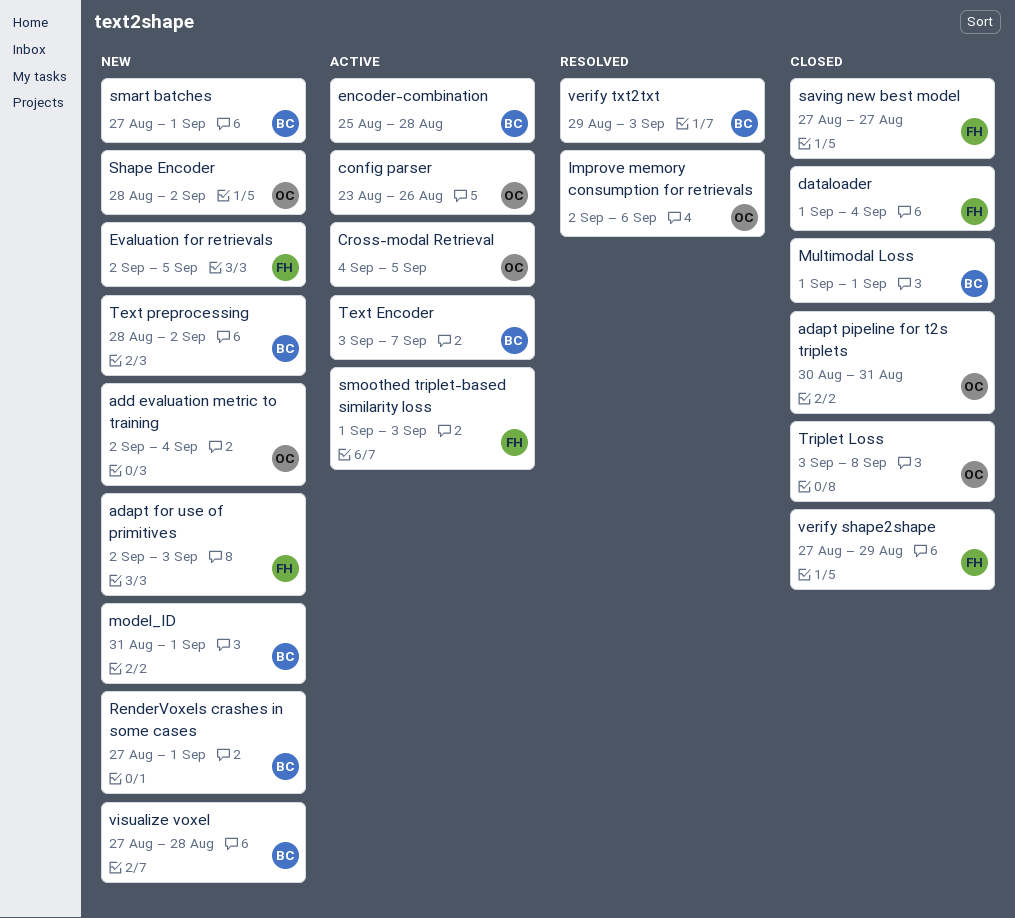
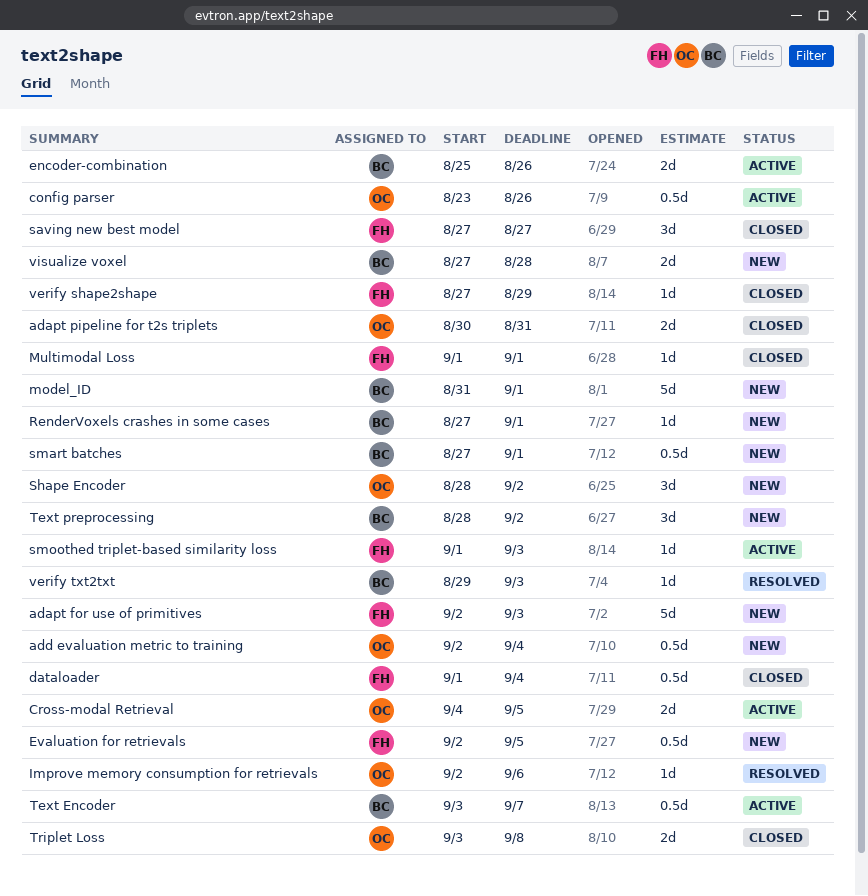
encoder-combination, due: Aug 28 -> Aug 26
Multimodal Loss, owner: BC -> FH

